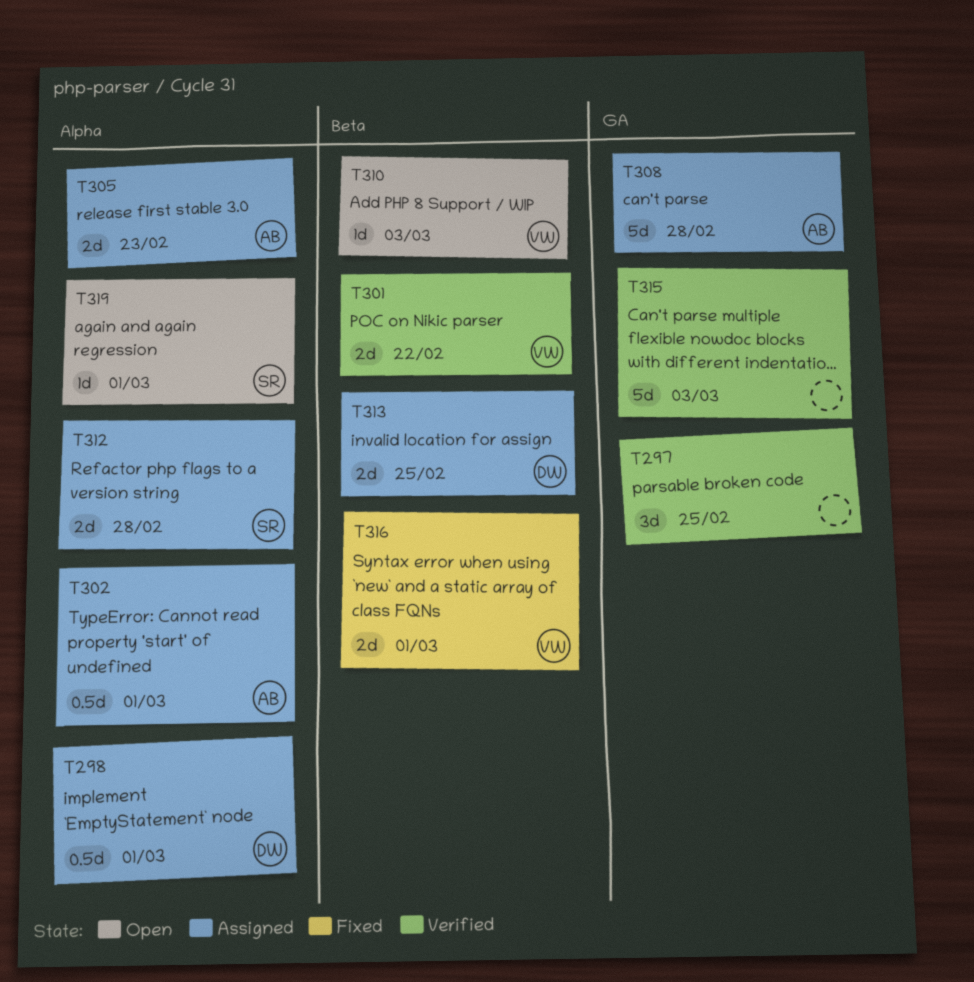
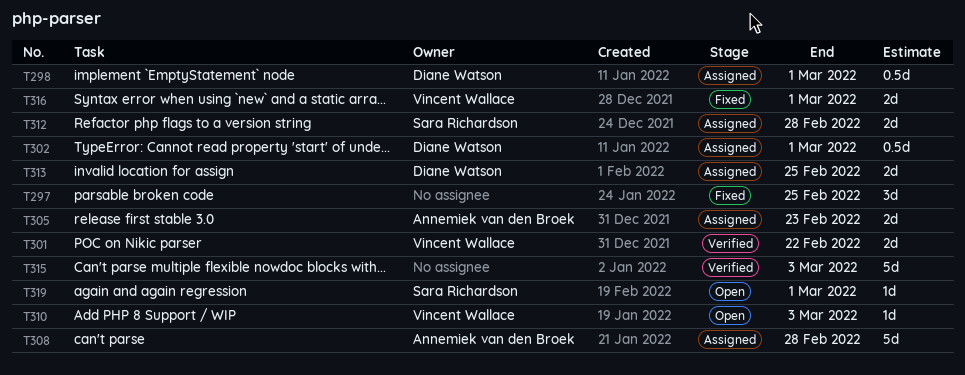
T297, status: Verified -> Fixed
T302, owner: Annemiek van den Broek -> Diane Watson

